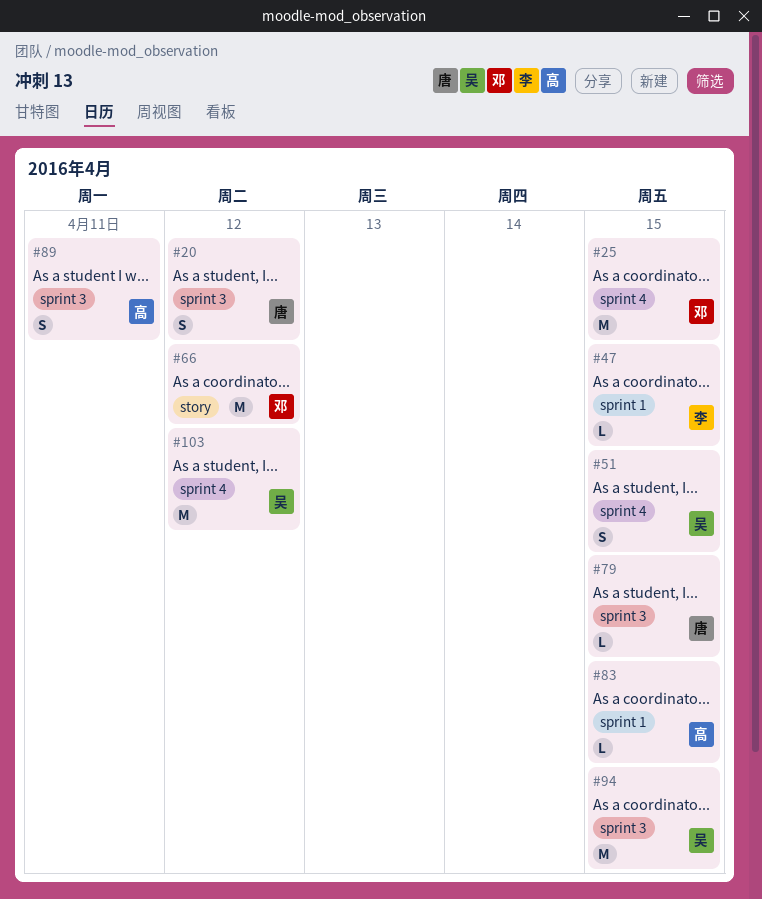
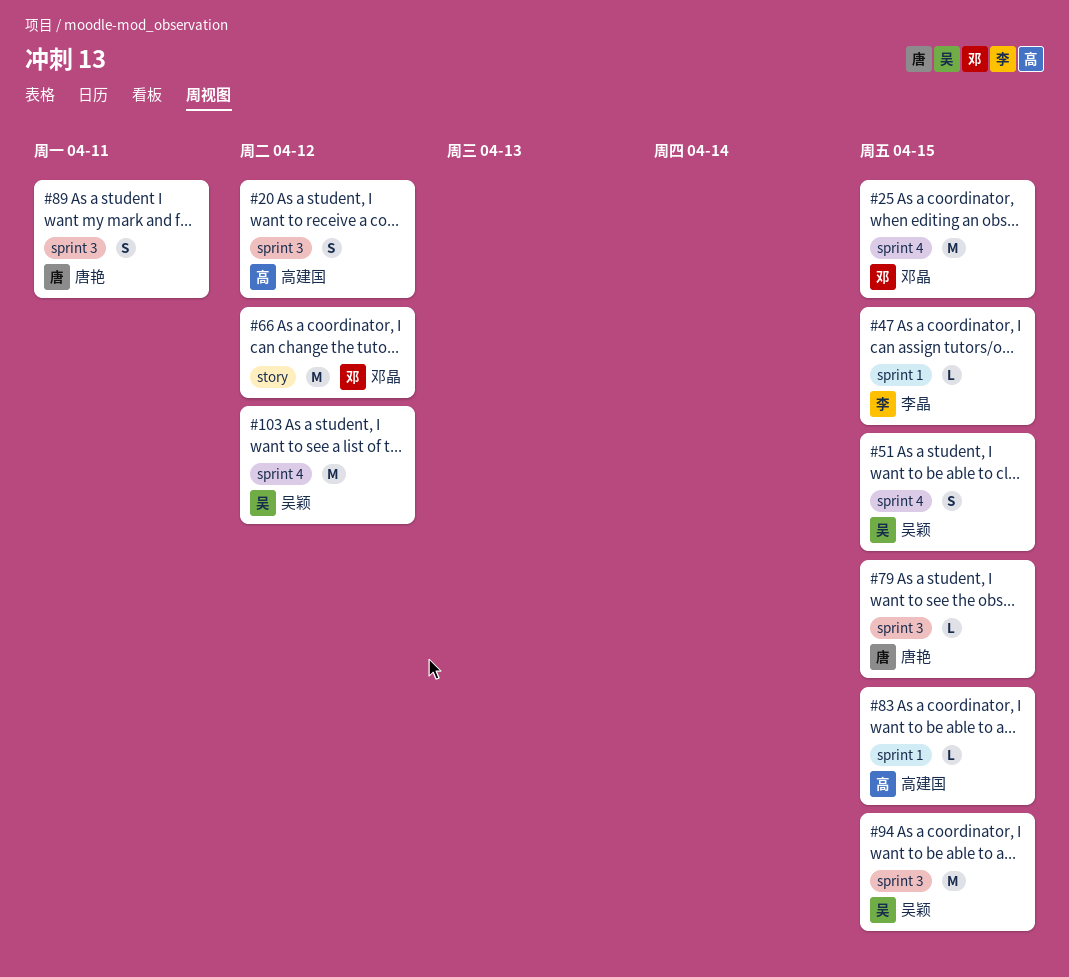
#20, owner: 唐艳 -> 高建国
#89, owner: 高建国 -> 唐艳

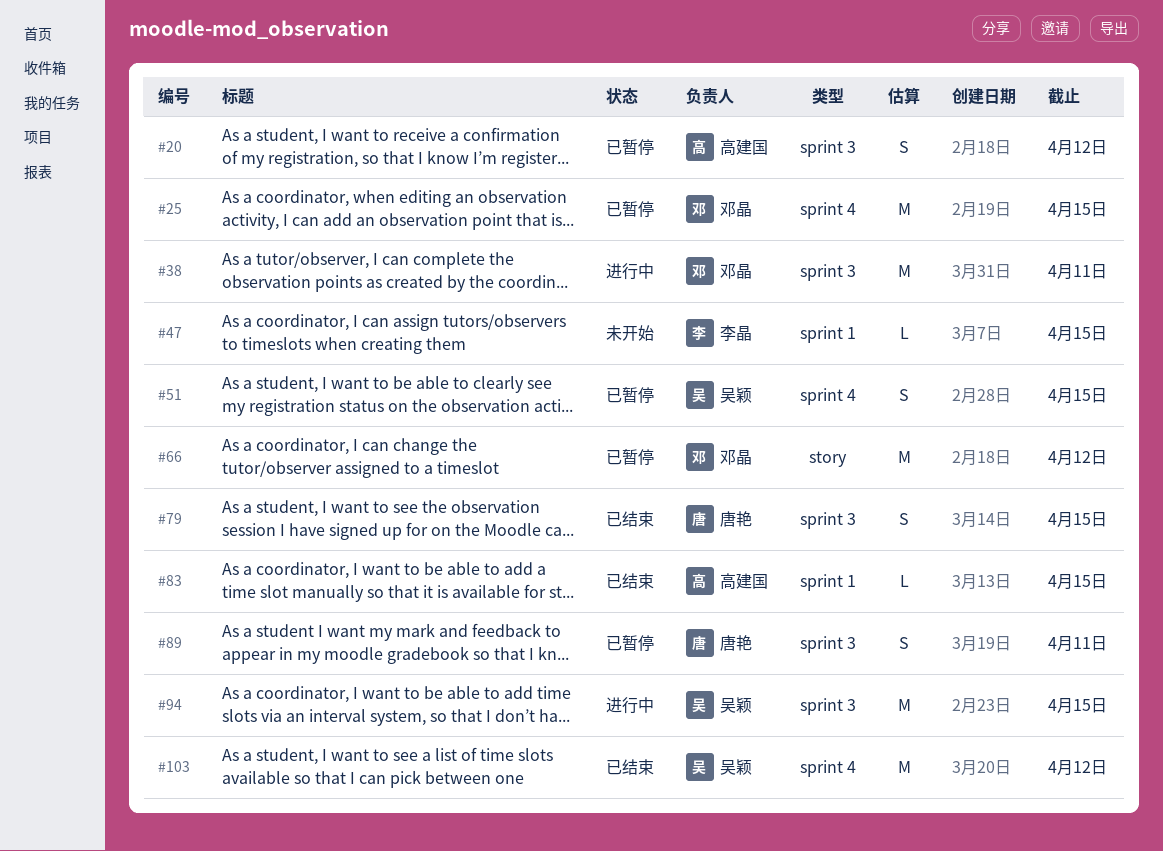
#38: none -> present
#79, estimate: L -> S

